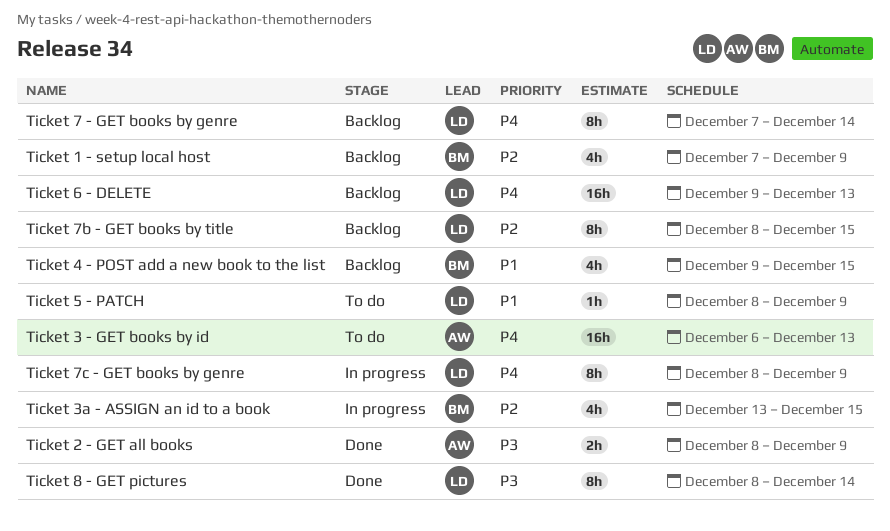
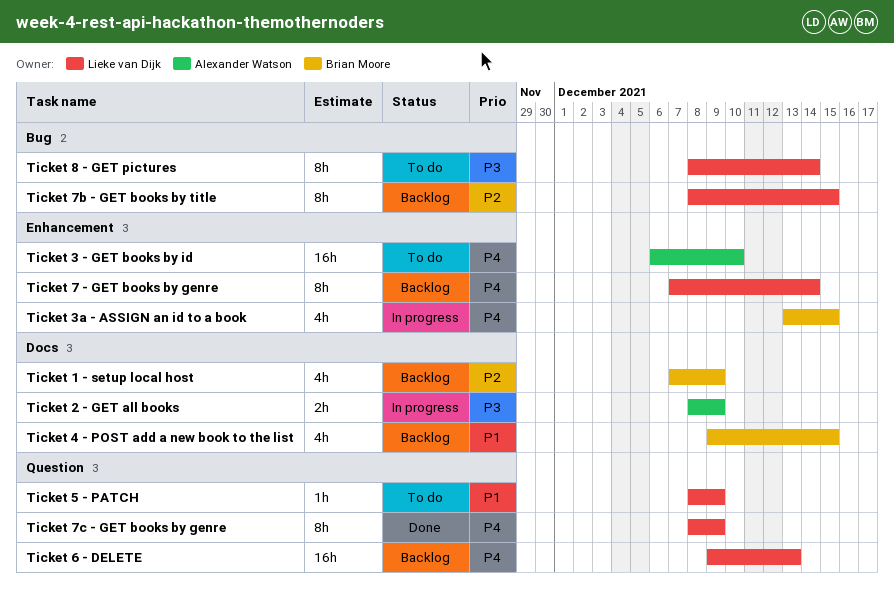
Ticket 2 - GET all books, status: Done -> In progress
Ticket 3 - GET books by id, due: Dec 13 -> Dec 10
Ticket 3a - ASSIGN an id to a book, priority: P2 -> P4
Ticket 7c - GET books by genre, status: In progress -> Done
Ticket 8 - GET pictures, status: Done -> To do

